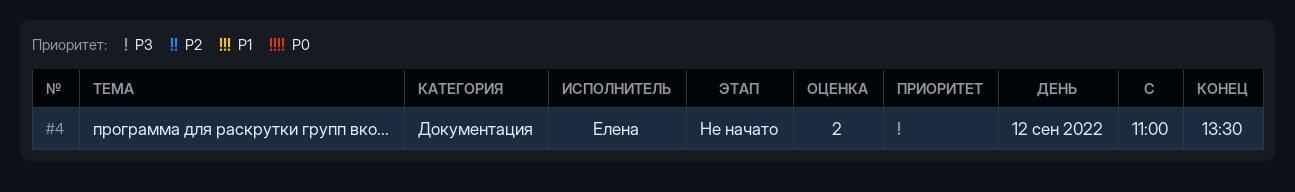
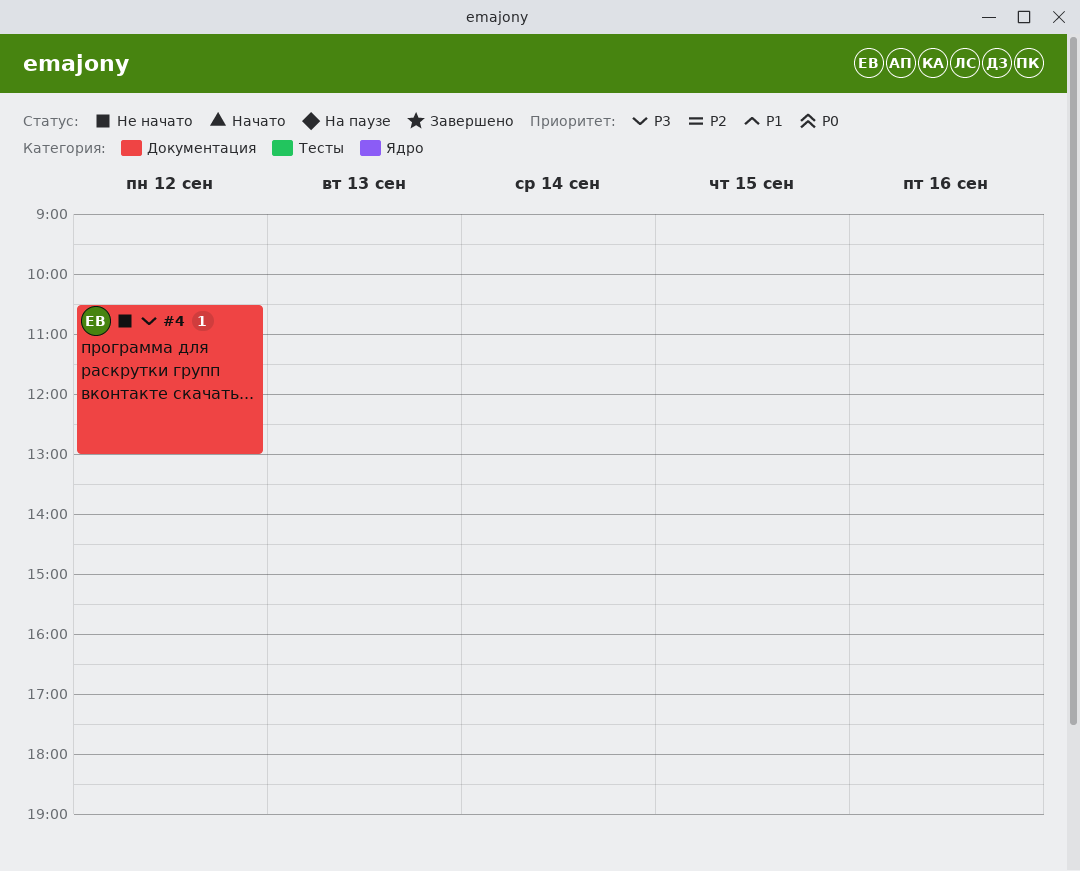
#4, estimate: 2 -> 1
#4, begins: 11:00 -> 10:30
#4, ends: 13:30 -> 13:00

